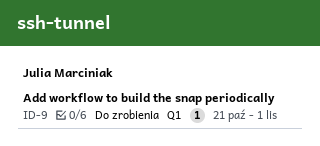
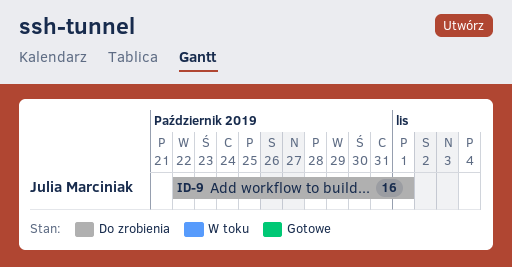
ID-9, estimate: 1 -> 16
ID-9, start: Oct 21 -> Oct 22

